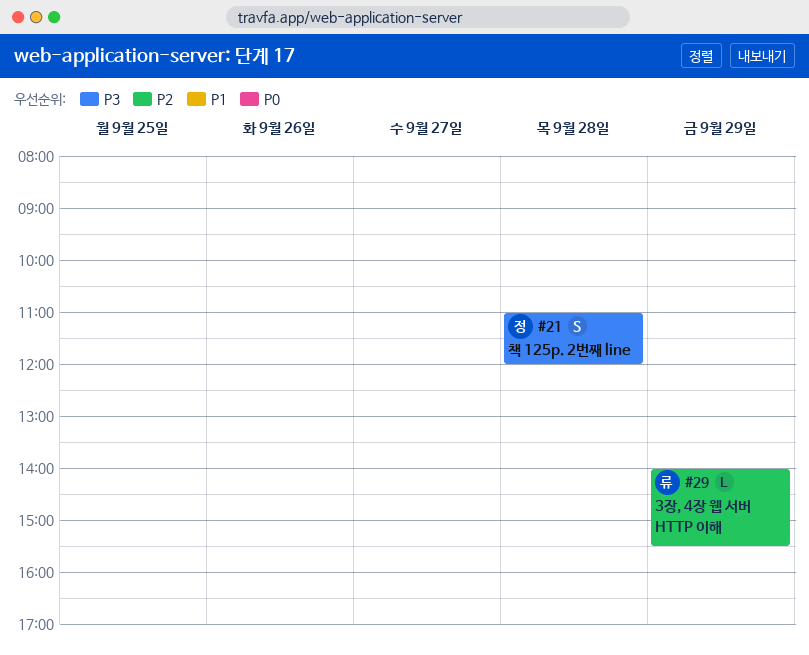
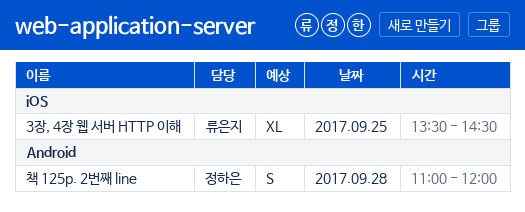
3장, 4장 웹 서버 HTTP 이해, estimate: L -> XL
3장, 4장 웹 서버 HTTP 이해, day: Sep 29 -> Sep 25
3장, 4장 웹 서버 HTTP 이해, begins: 14:00 -> 13:30
3장, 4장 웹 서버 HTTP 이해, ends: 15:30 -> 14:30

